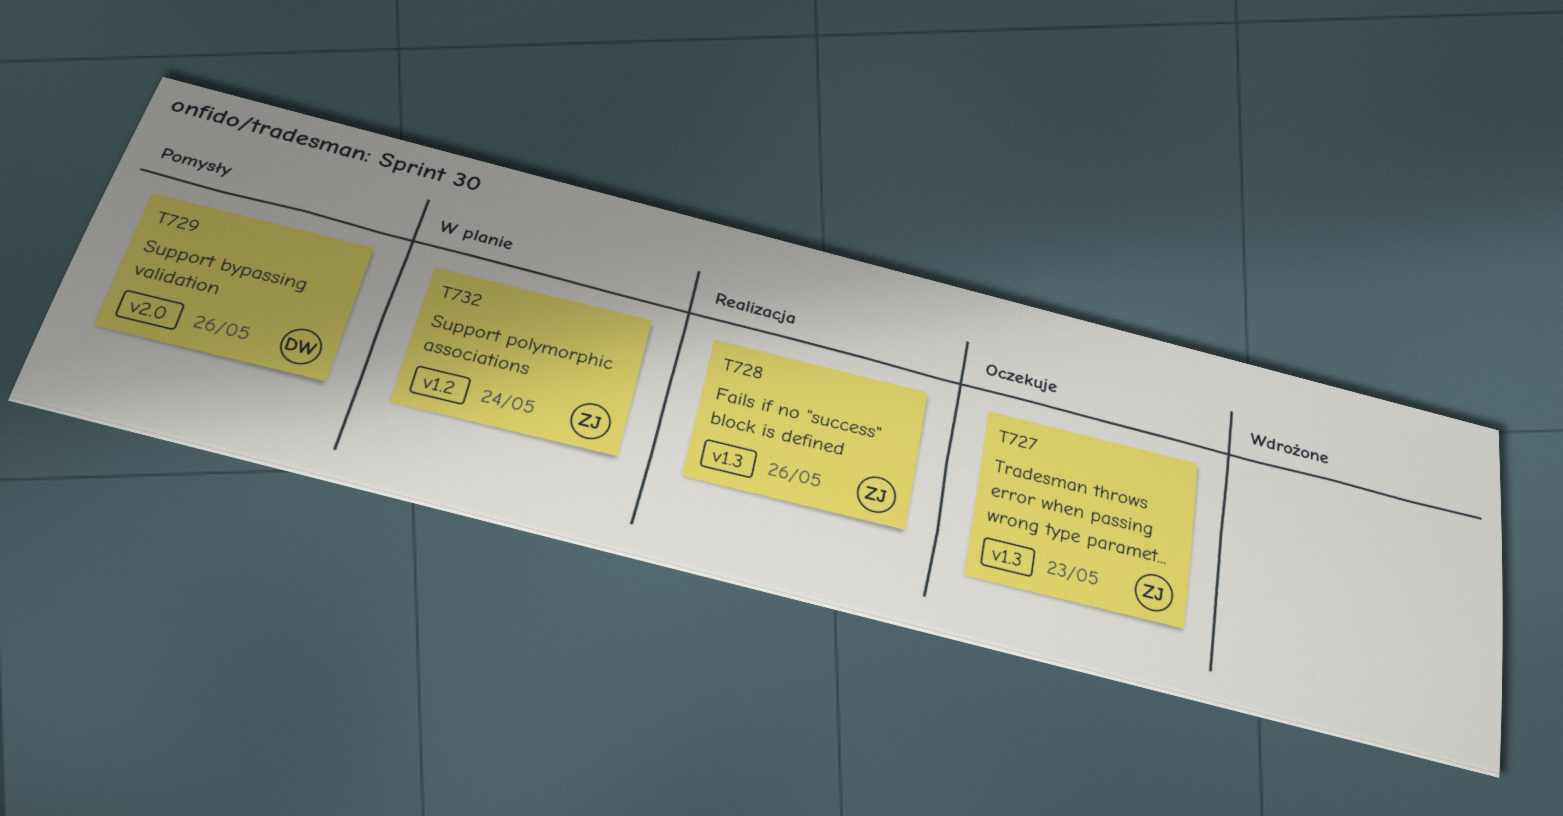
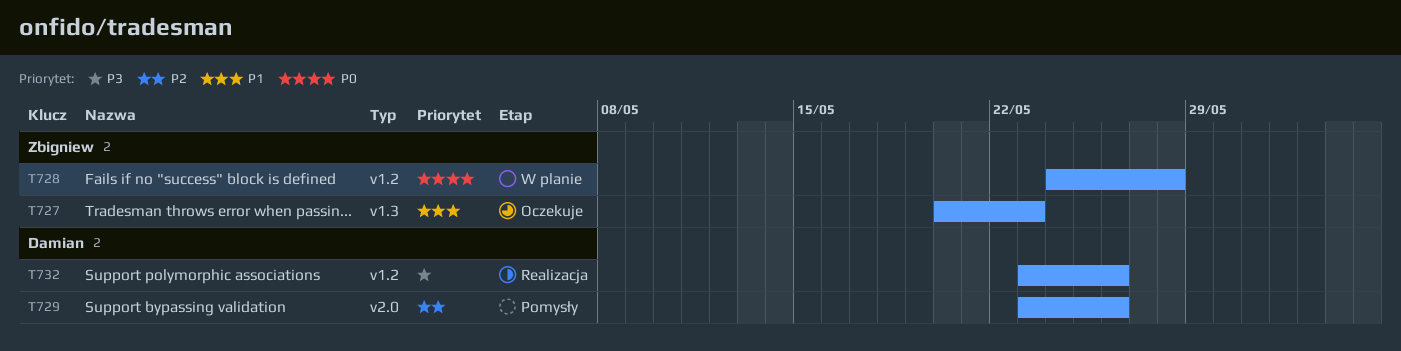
T728, status: Realizacja -> W planie
T728, label: v1.3 -> v1.2
T728, due: May 26 -> May 28
T732, status: W planie -> Realizacja
T732, owner: Zbigniew -> Damian
T732, due: May 24 -> May 26

